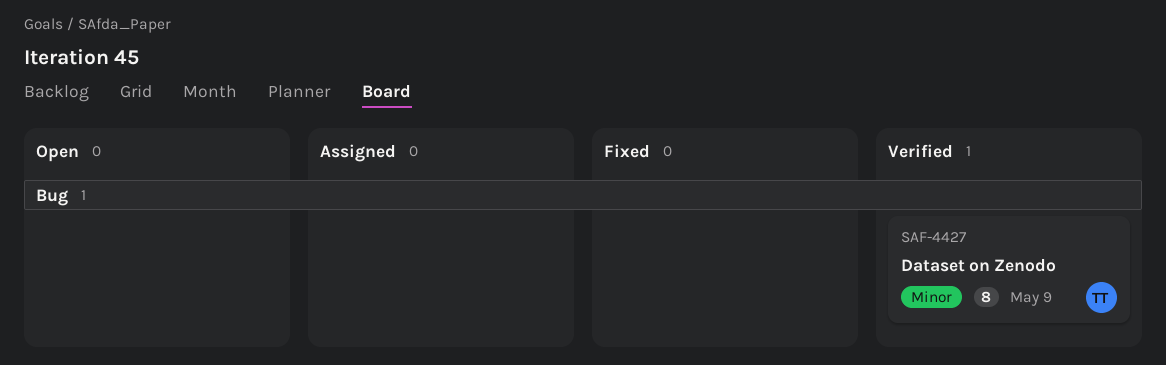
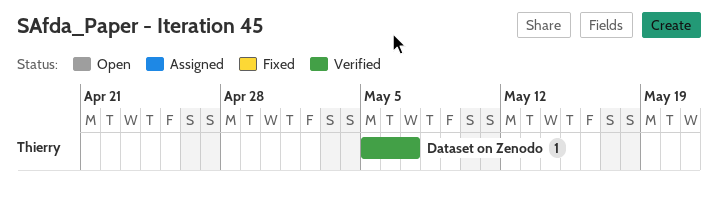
Dataset on Zenodo, estimate: 8 -> 1
Dataset on Zenodo, due: May 9 -> May 7

